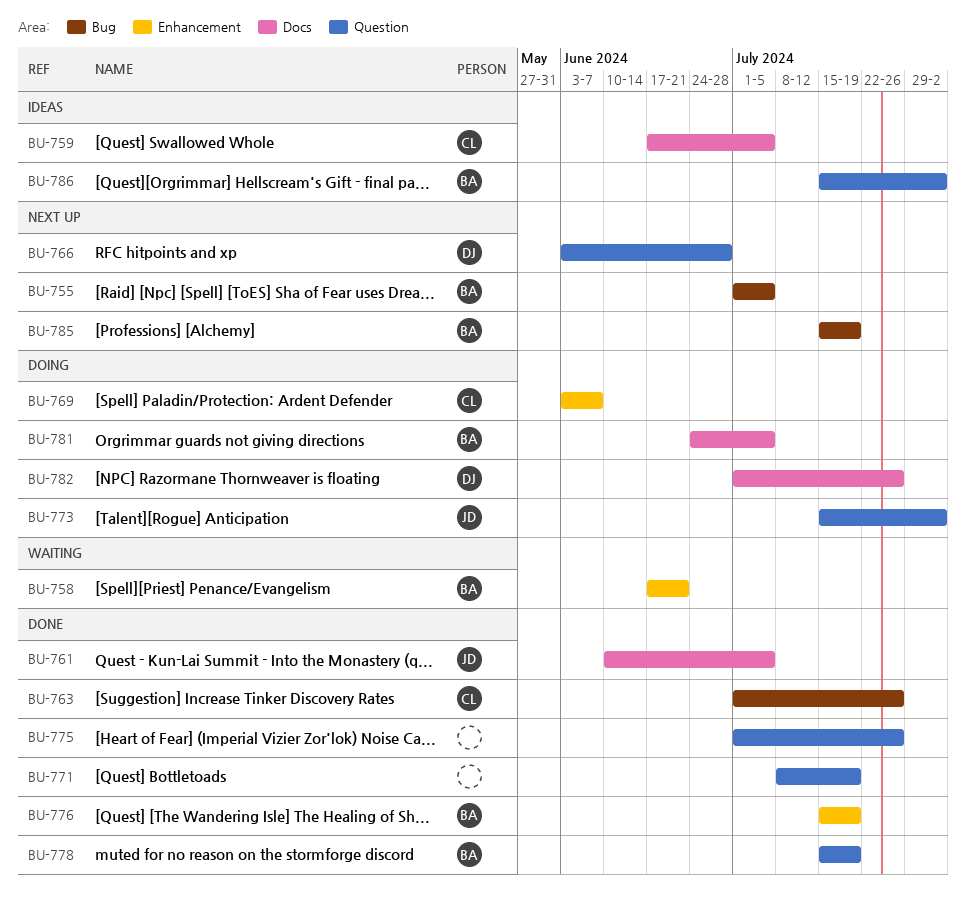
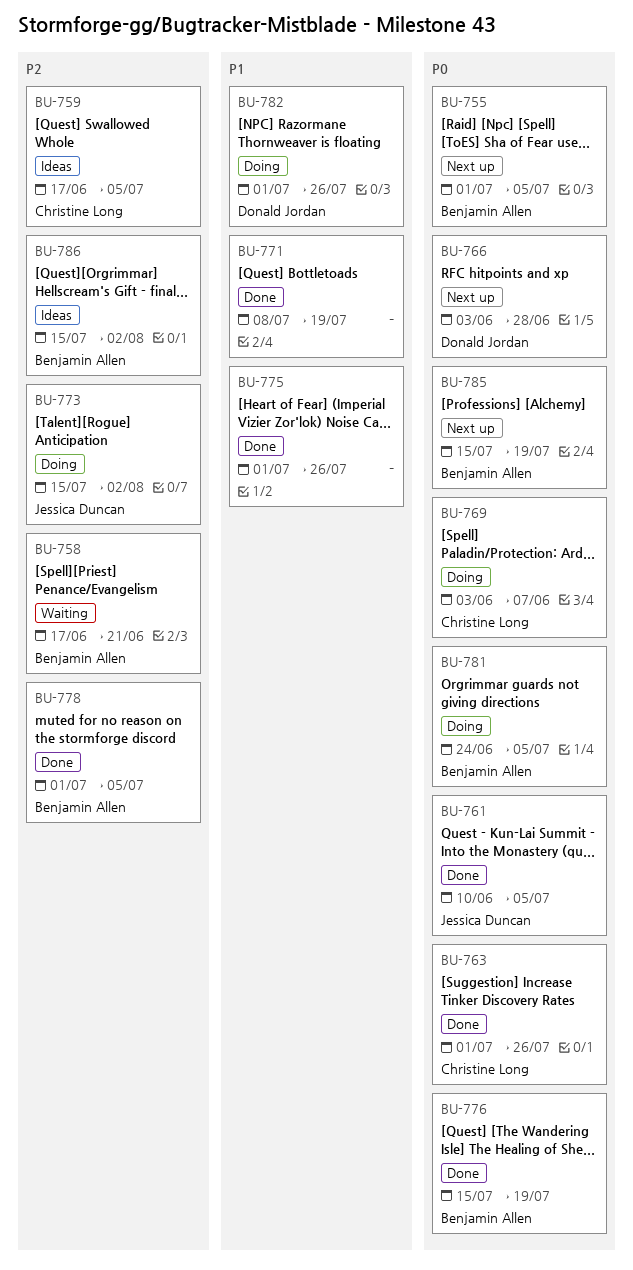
BU-778, start: Jul 15 -> Jul 1
BU-778, due: Jul 19 -> Jul 5

